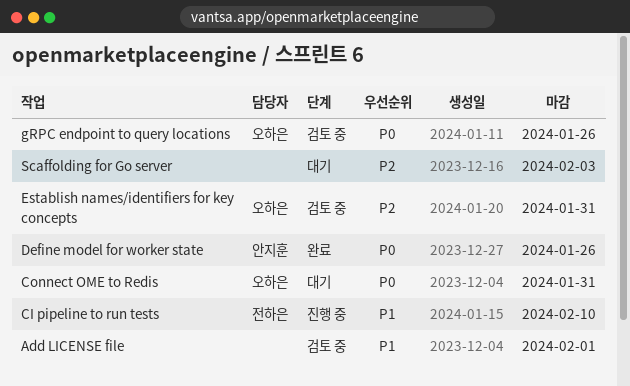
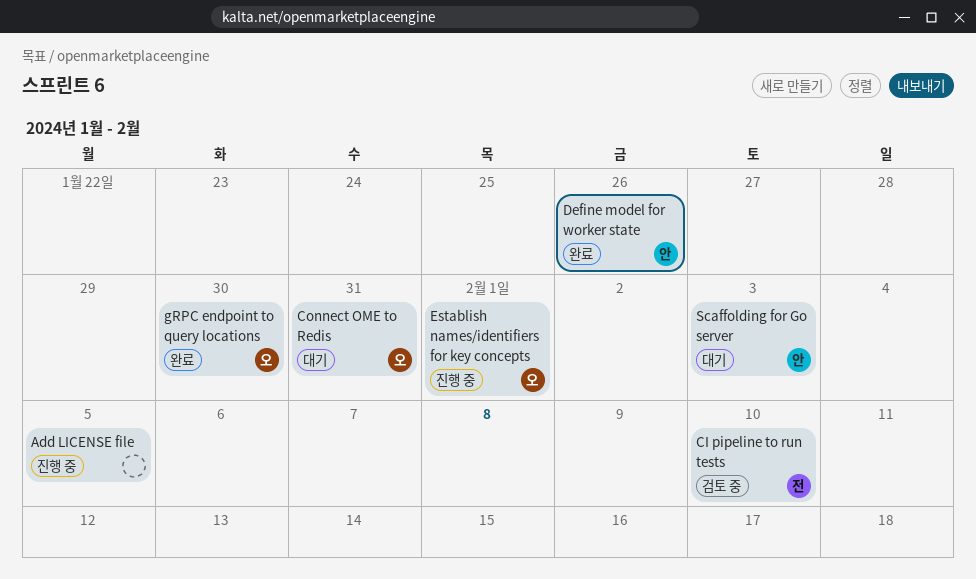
Add LICENSE file, status: 검토 중 -> 진행 중
Add LICENSE file, due: Feb 1 -> Feb 5
CI pipeline to run tests, status: 진행 중 -> 검토 중
Establish names/identifiers for key concepts, status: 검토 중 -> 진행 중
Establish names/identifiers for key concepts, due: Jan 31 -> Feb 1
gRPC endpoint to query locations, status: 검토 중 -> 완료
gRPC endpoint to query locations, due: Jan 26 -> Jan 30
Scaffolding for Go server, owner: none -> 안지훈

